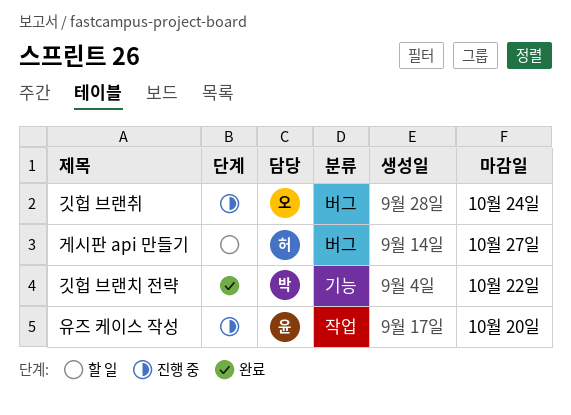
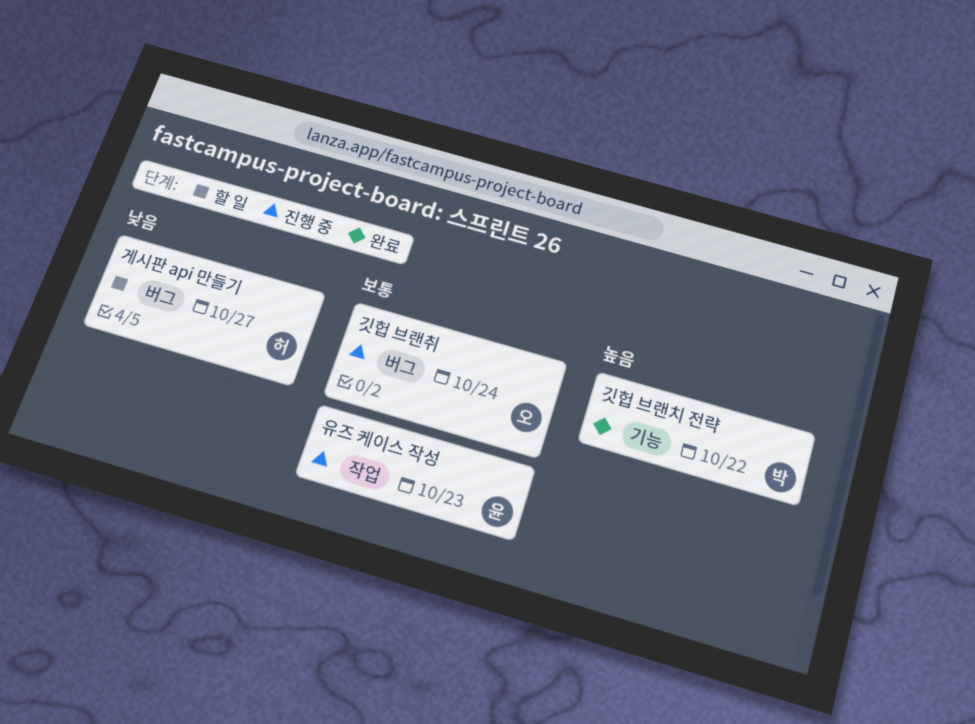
유즈 케이스 작성, due: Oct 20 -> Oct 23

